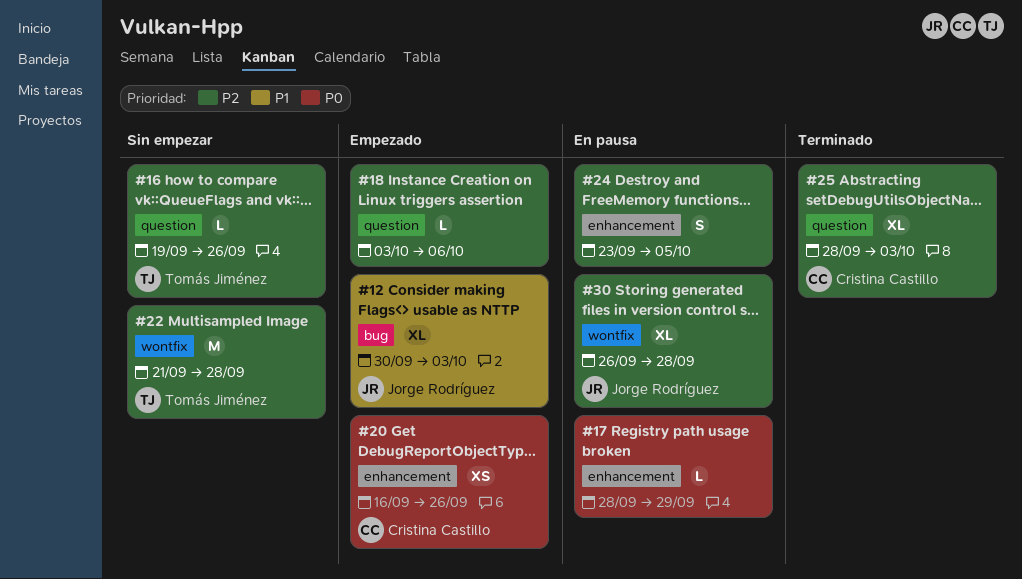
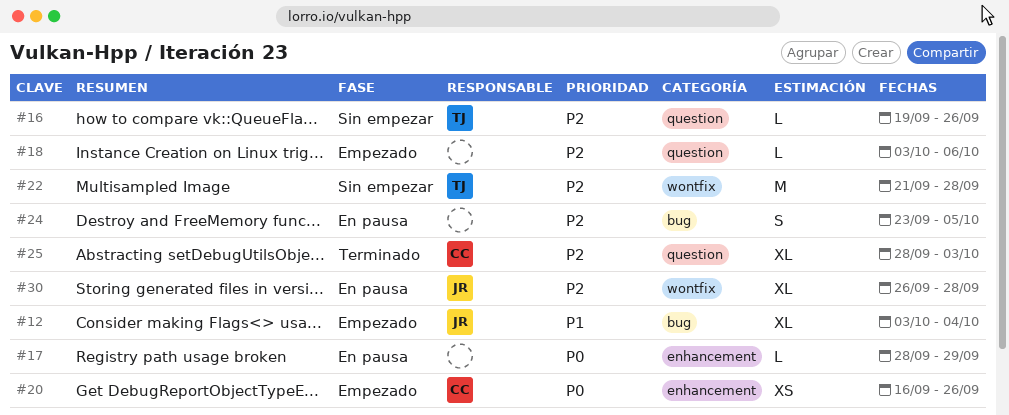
#12, start: Sep 30 -> Oct 3
#12, due: Oct 3 -> Oct 4
#24, label: enhancement -> bug

